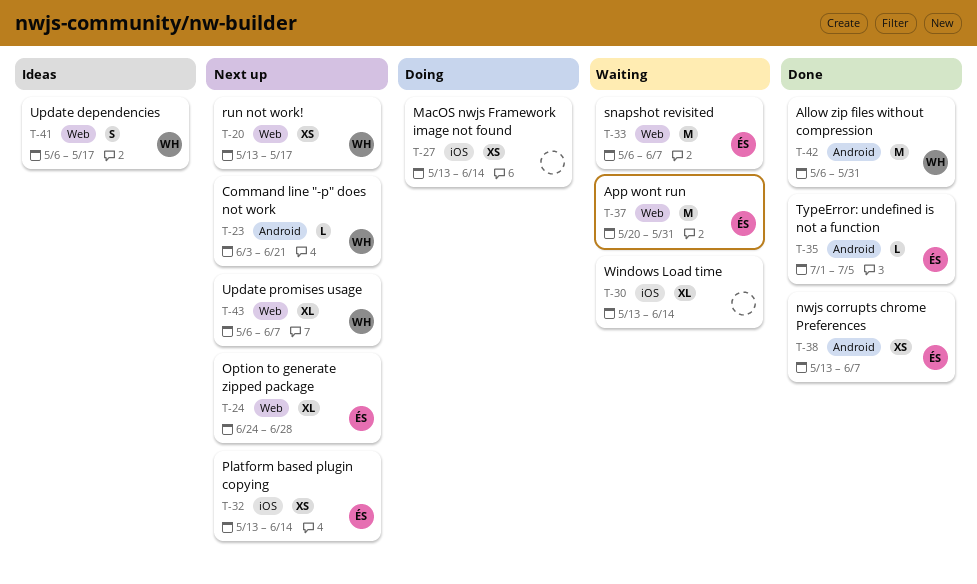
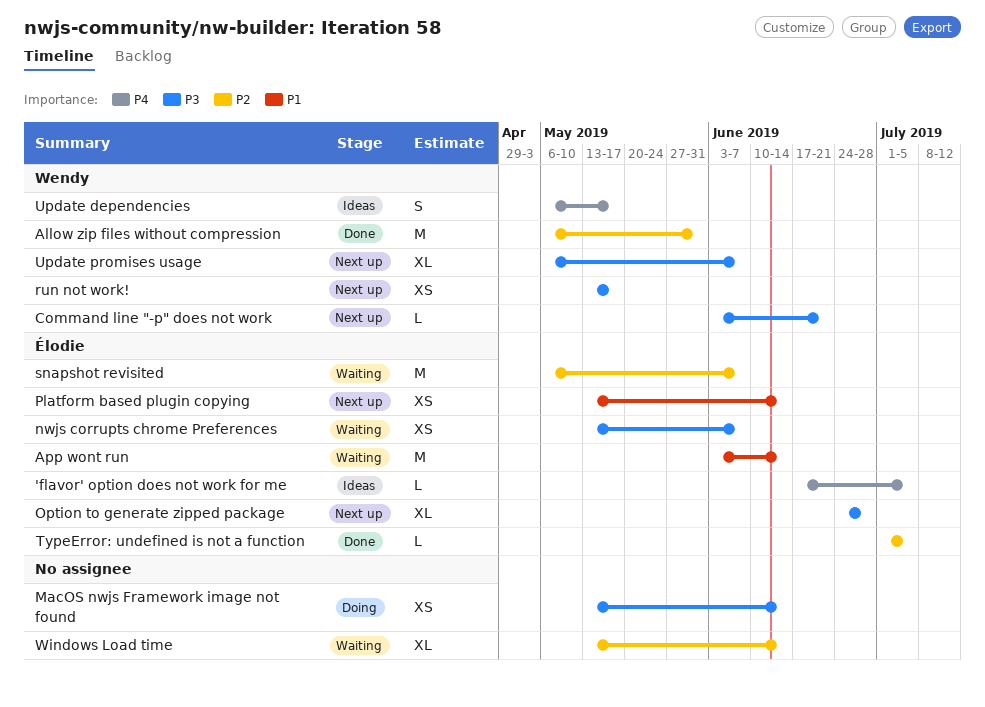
'flavor' option does not work for me: none -> present
App wont run, start: May 20 -> Jun 3
App wont run, due: May 31 -> Jun 14
nwjs corrupts chrome Preferences, status: Done -> Waiting

